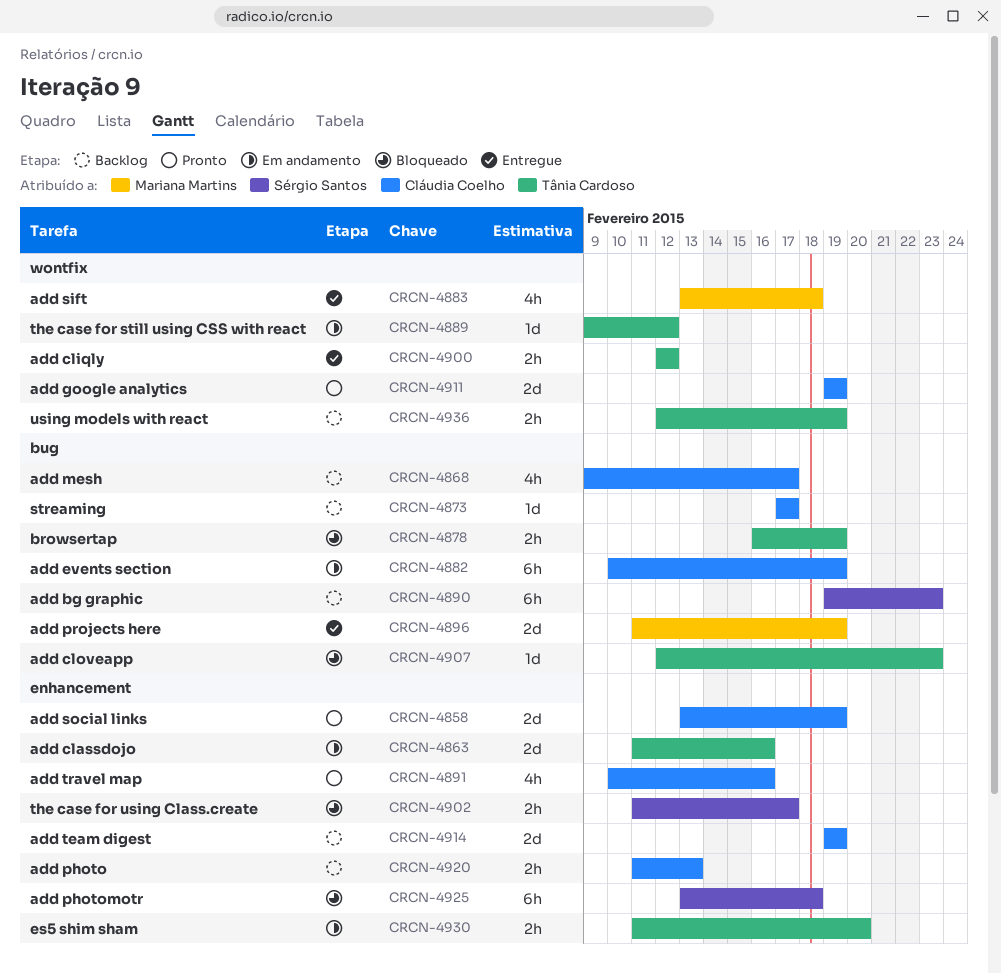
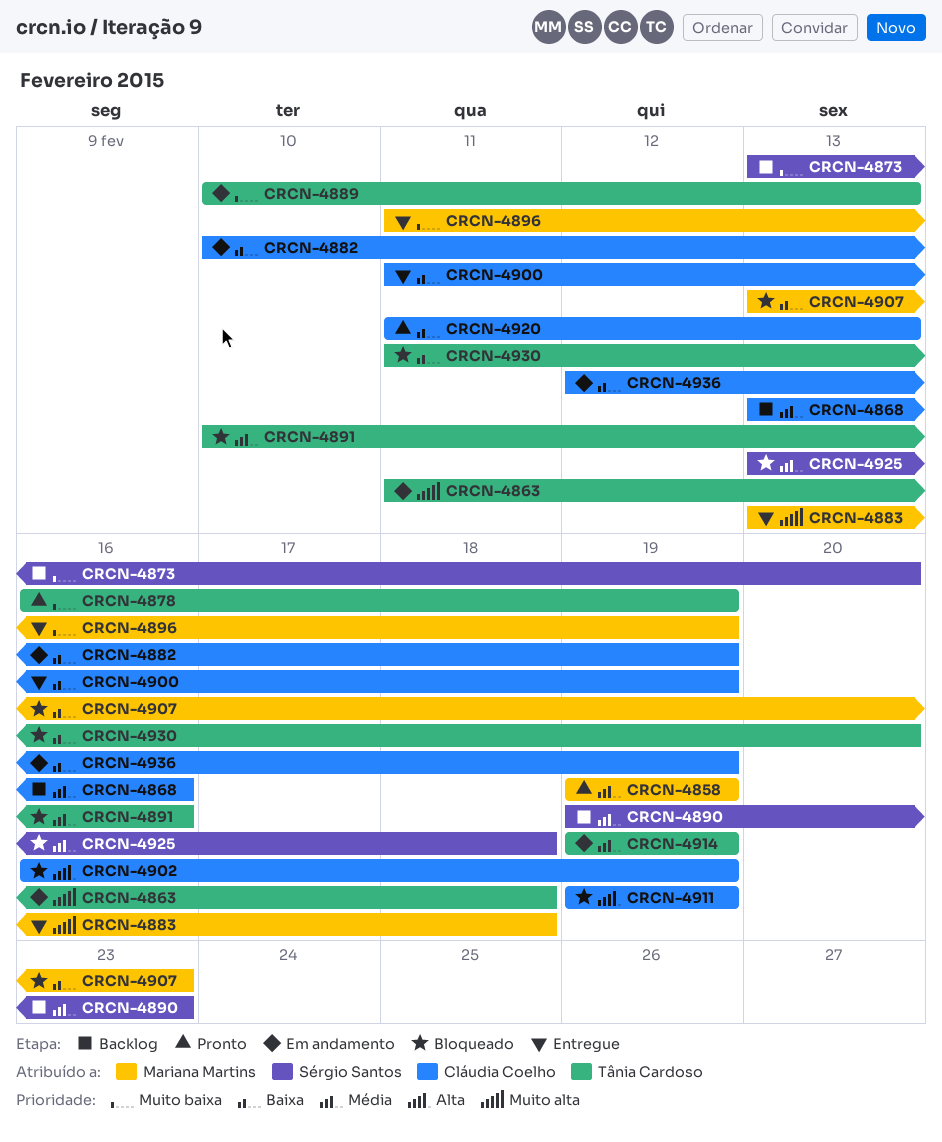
CRCN-4858, owner: Cláudia Coelho -> Mariana Martins
CRCN-4858, start: Feb 13 -> Feb 19
CRCN-4863, due: Feb 16 -> Feb 18
CRCN-4868, start: Feb 9 -> Feb 13
CRCN-4868, due: Feb 17 -> Feb 16
CRCN-4873, owner: Cláudia Coelho -> Sérgio Santos
CRCN-4873, start: Feb 17 -> Feb 13
CRCN-4873, due: Feb 17 -> Feb 20
CRCN-4878, status: Bloqueado -> Pronto
CRCN-4889, start: Feb 9 -> Feb 10
CRCN-4889, due: Feb 12 -> Feb 13
CRCN-4891, status: Pronto -> Bloqueado
CRCN-4891, owner: Cláudia Coelho -> Tânia Cardoso
CRCN-4900, owner: Tânia Cardoso -> Cláudia Coelho
CRCN-4900, start: Feb 12 -> Feb 11
CRCN-4900, due: Feb 12 -> Feb 19
CRCN-4902, owner: Sérgio Santos -> Cláudia Coelho
CRCN-4902, start: Feb 11 -> Feb 16
CRCN-4902, due: Feb 17 -> Feb 19
CRCN-4907, owner: Tânia Cardoso -> Mariana Martins
CRCN-4907, start: Feb 12 -> Feb 13
CRCN-4911, status: Pronto -> Bloqueado
CRCN-4914, status: Backlog -> Em andamento
CRCN-4914, owner: Cláudia Coelho -> Tânia Cardoso
CRCN-4920, status: Backlog -> Pronto
CRCN-4930, status: Em andamento -> Bloqueado
CRCN-4936, status: Backlog -> Em andamento
CRCN-4936, owner: Tânia Cardoso -> Cláudia Coelho

